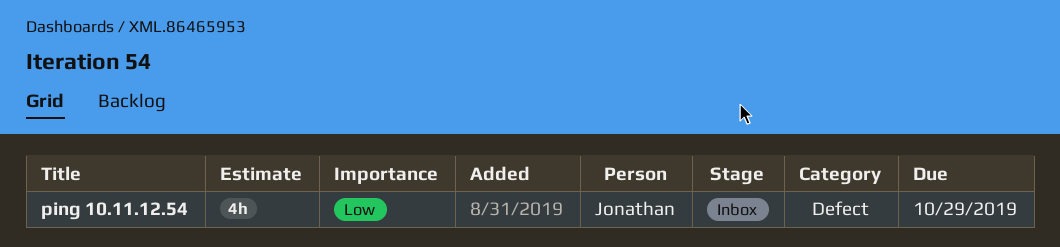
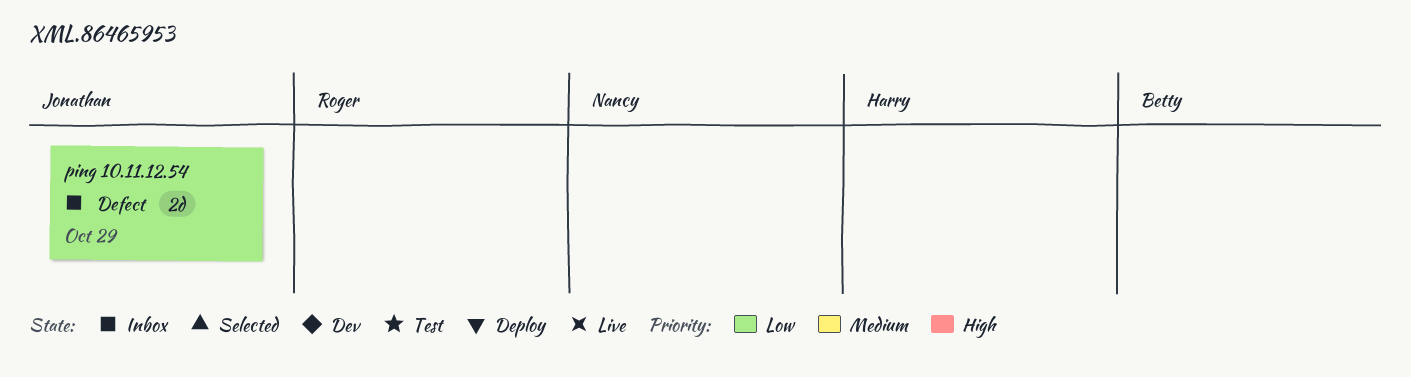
ping 10.11.12.54, estimate: 4h -> 2d

